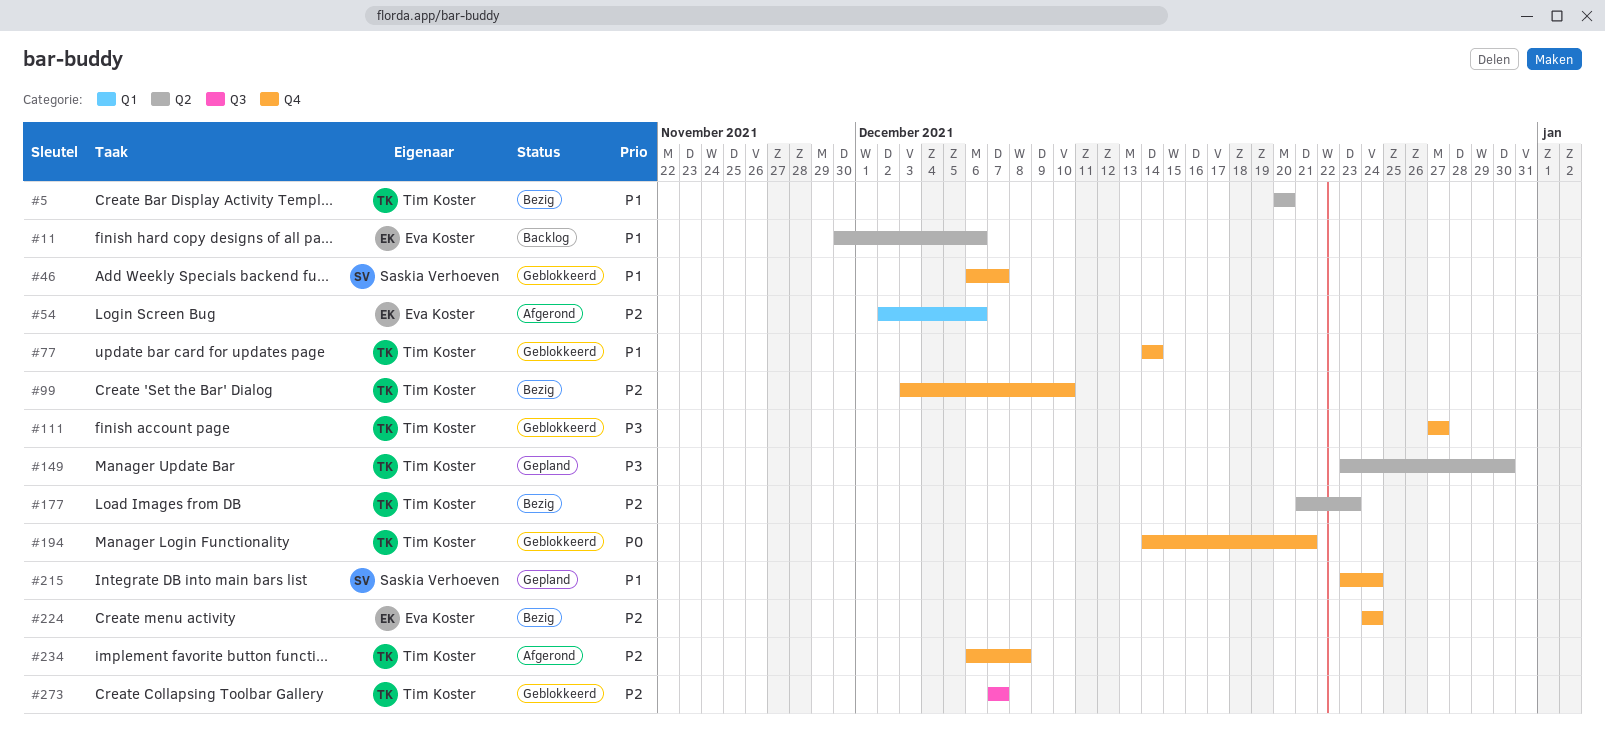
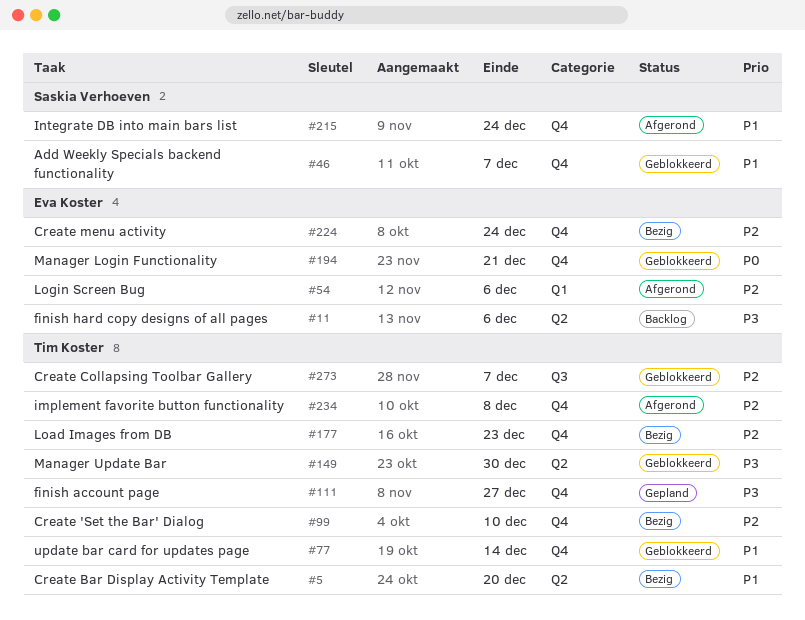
#11, priority: P1 -> P3
#111, status: Geblokkeerd -> Gepland
#149, status: Gepland -> Geblokkeerd
#177, label: Q2 -> Q4
#194, owner: Tim Koster -> Eva Koster
#215, status: Gepland -> Afgerond

